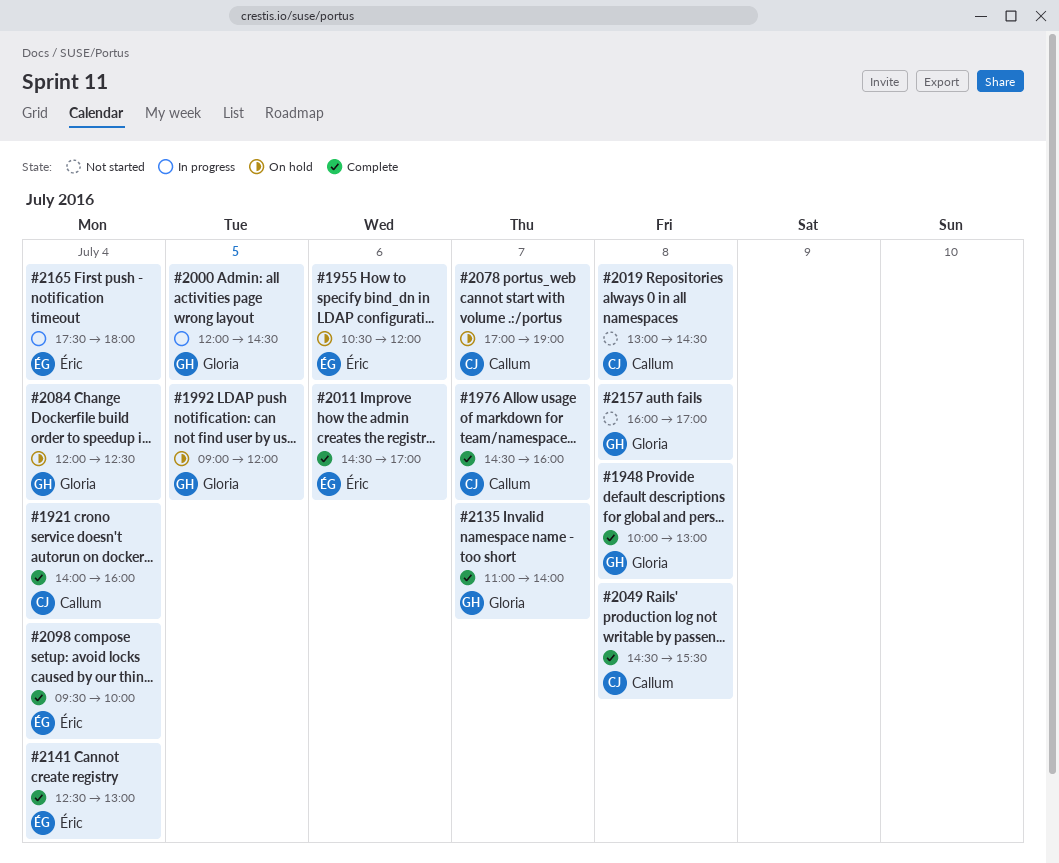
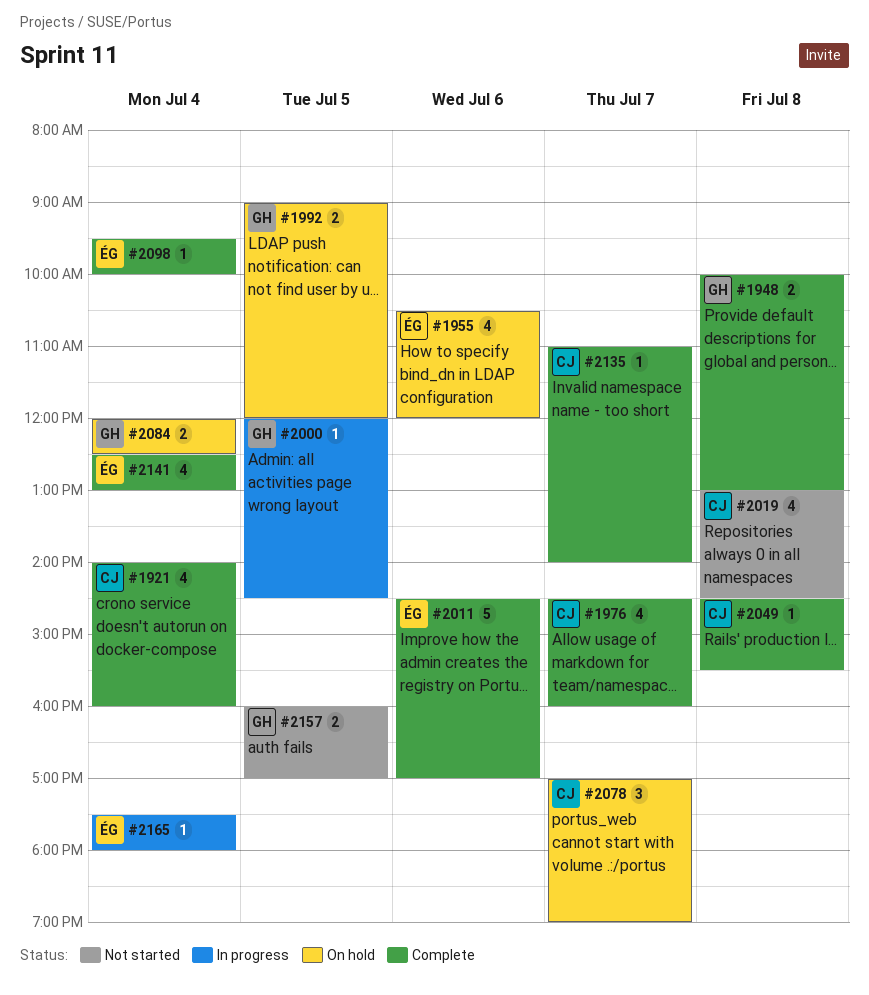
#2135, owner: Gloria -> Callum
#2157, day: Jul 8 -> Jul 5

